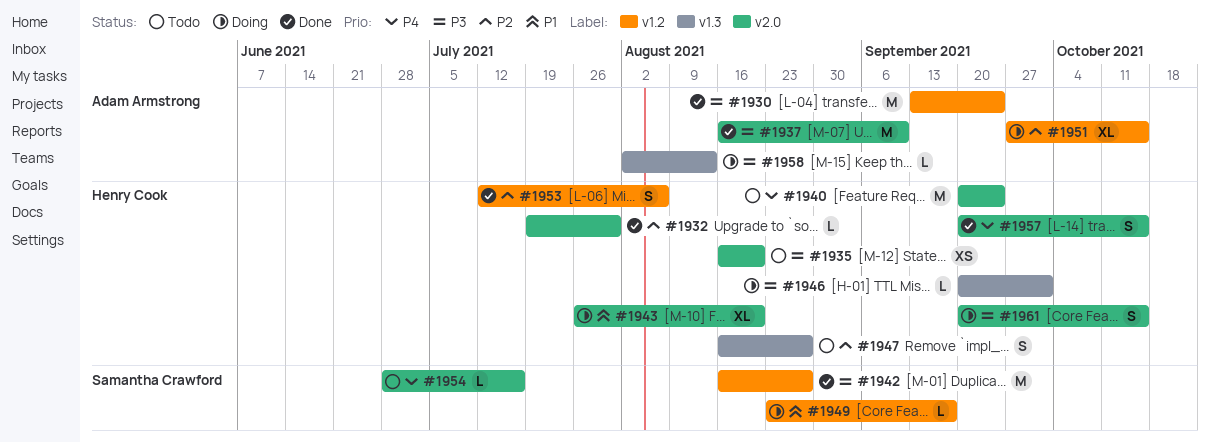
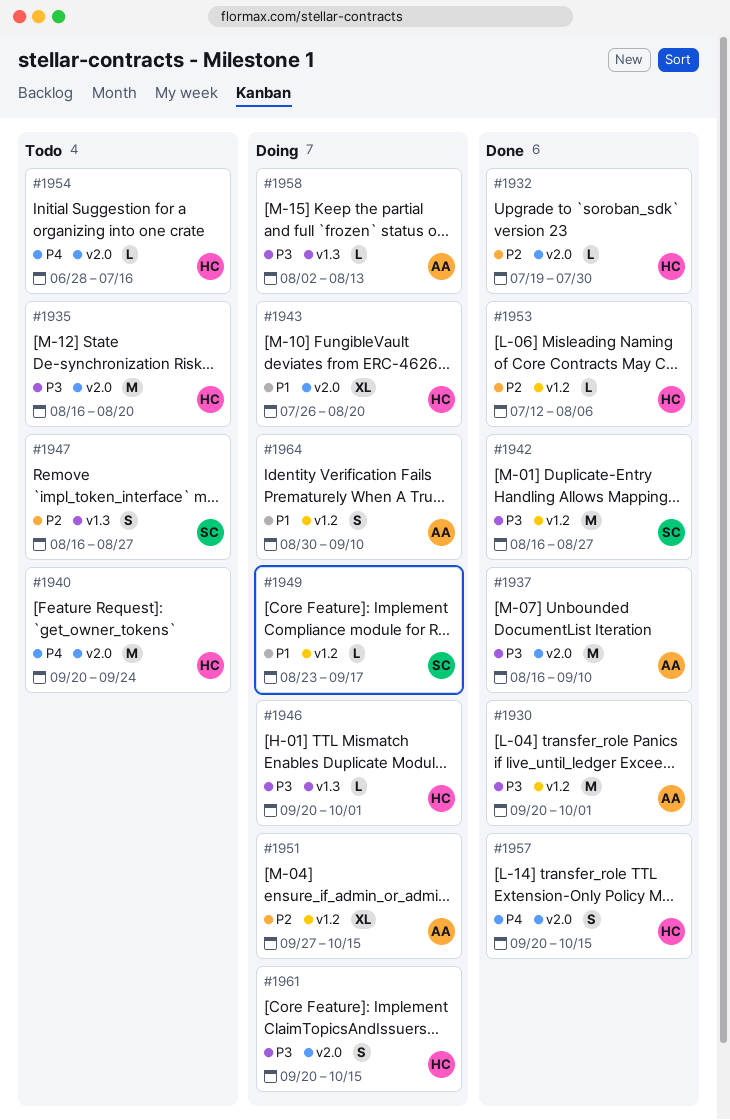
#1930, start: Sep 13 -> Sep 20
#1930, due: Sep 24 -> Oct 1
#1935, estimate: XS -> M
#1947, owner: Henry Cook -> Samantha Crawford
#1953, estimate: S -> L
#1954, owner: Samantha Crawford -> Henry Cook
#1964: none -> present

